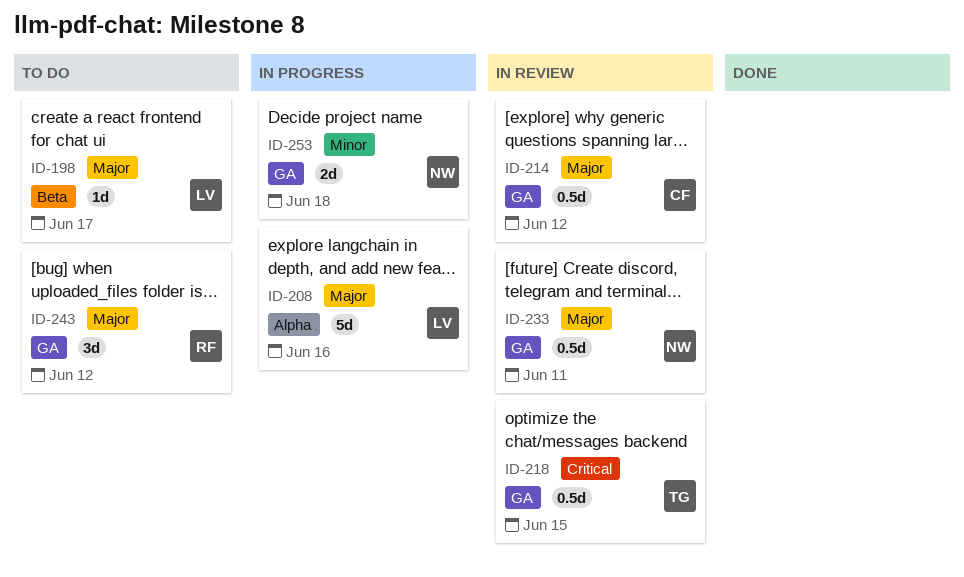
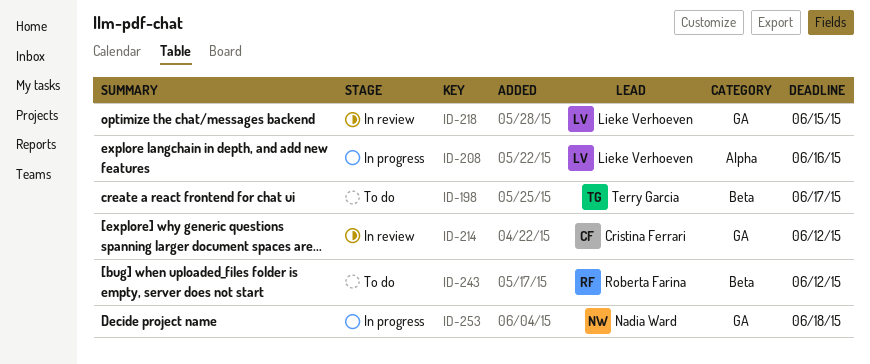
ID-198, owner: Lieke Verhoeven -> Terry Garcia
ID-218, owner: Terry Garcia -> Lieke Verhoeven
ID-233: present -> none
ID-243, label: GA -> Beta

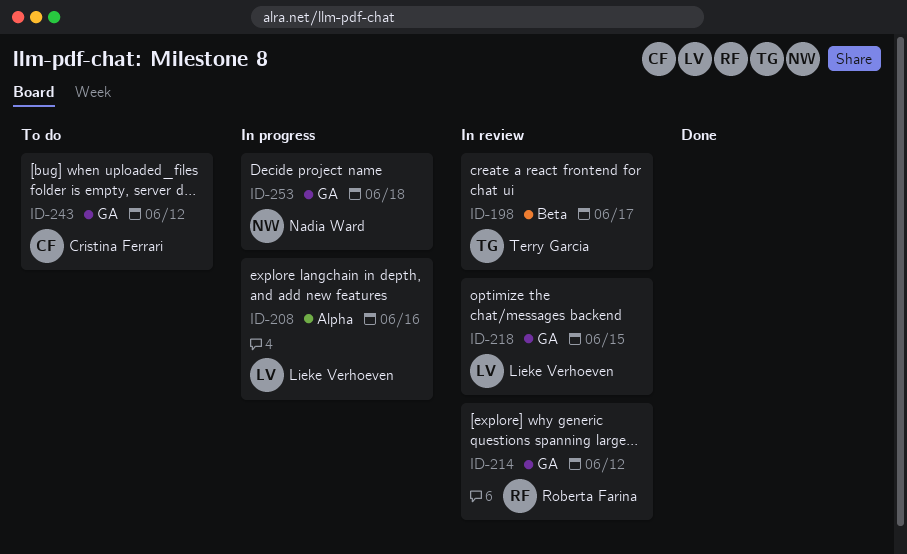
ID-198, status: To do -> In review
ID-214, owner: Cristina Ferrari -> Roberta Farina
ID-243, owner: Roberta Farina -> Cristina Ferrari
ID-243, label: Beta -> GA

